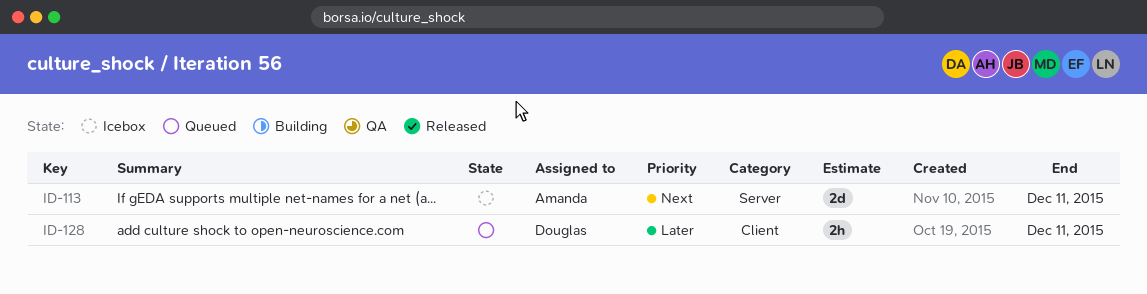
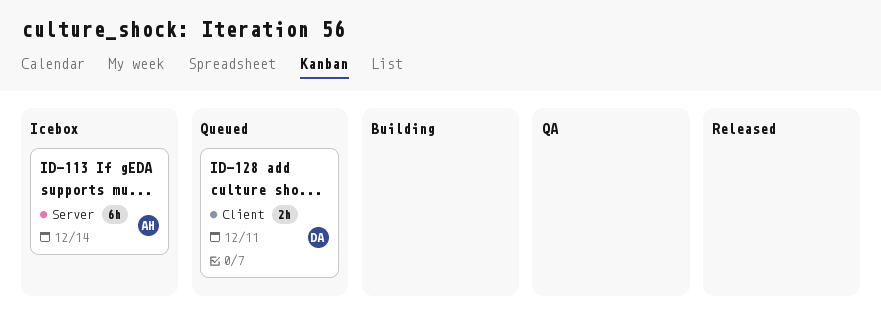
ID-113, estimate: 2d -> 6h
ID-113, due: Dec 11 -> Dec 14

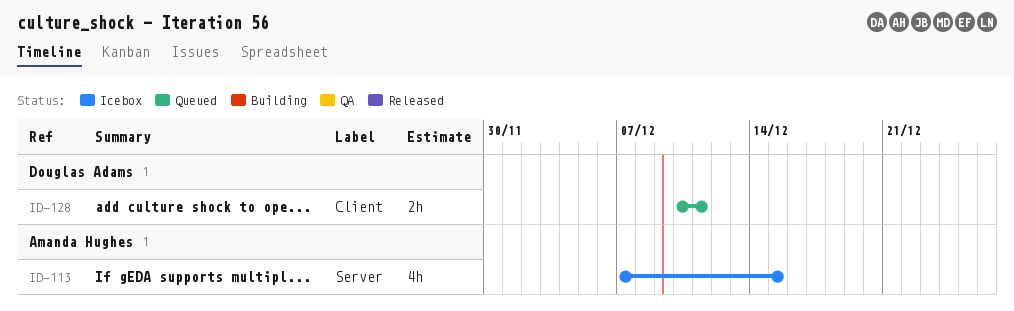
ID-113, estimate: 6h -> 4h
ID-113, due: Dec 14 -> Dec 15

